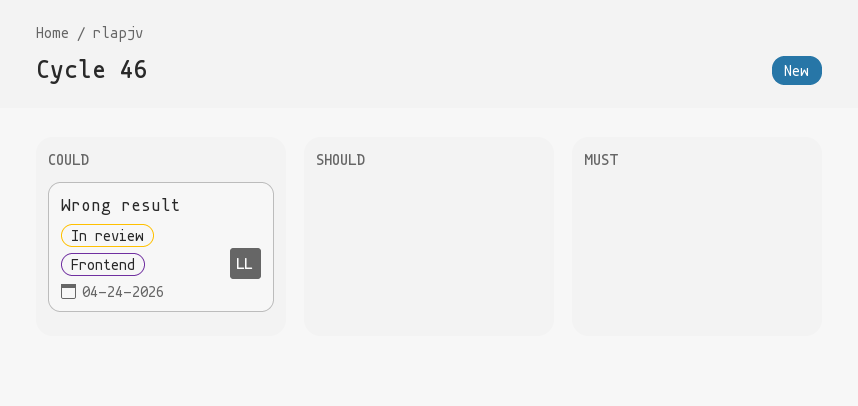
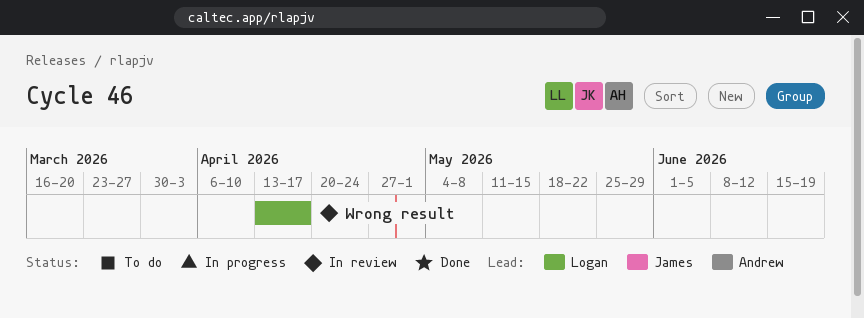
Wrong result, due: Apr 24 -> Apr 17

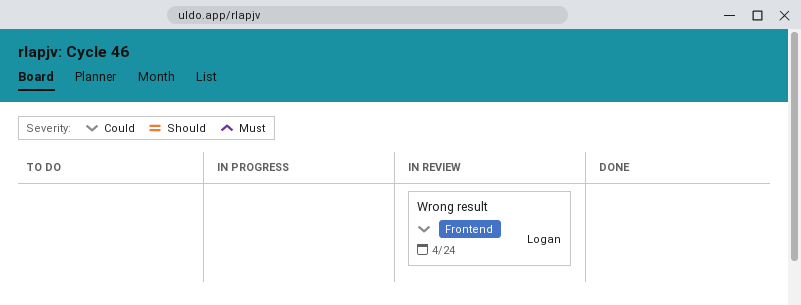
Wrong result, due: Apr 17 -> Apr 24

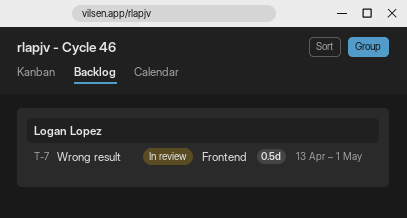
Wrong result, due: Apr 24 -> May 1

